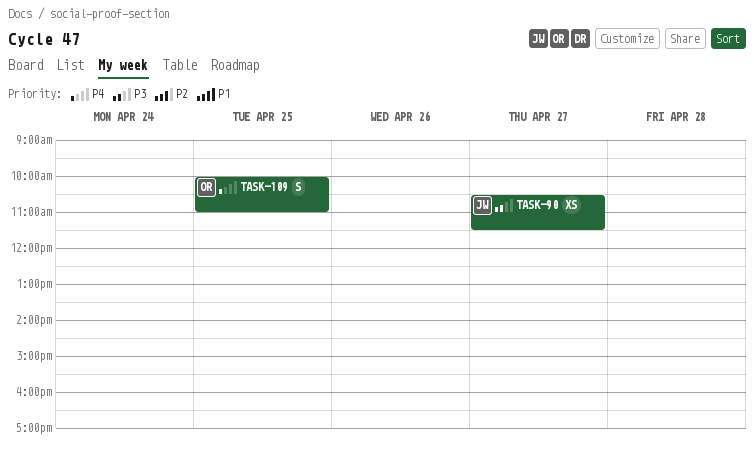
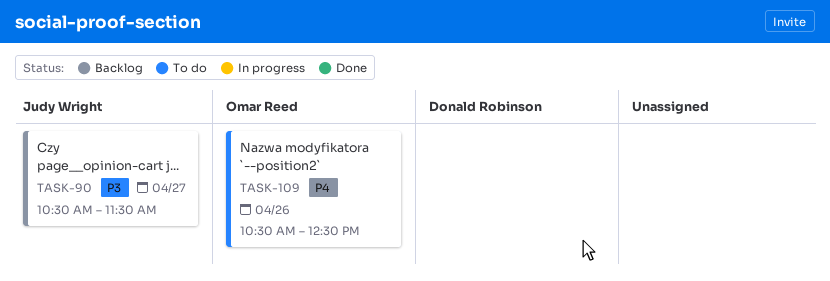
TASK-109, day: Apr 25 -> Apr 26
TASK-109, begins: 10:00 -> 10:30
TASK-109, ends: 11:00 -> 12:30

